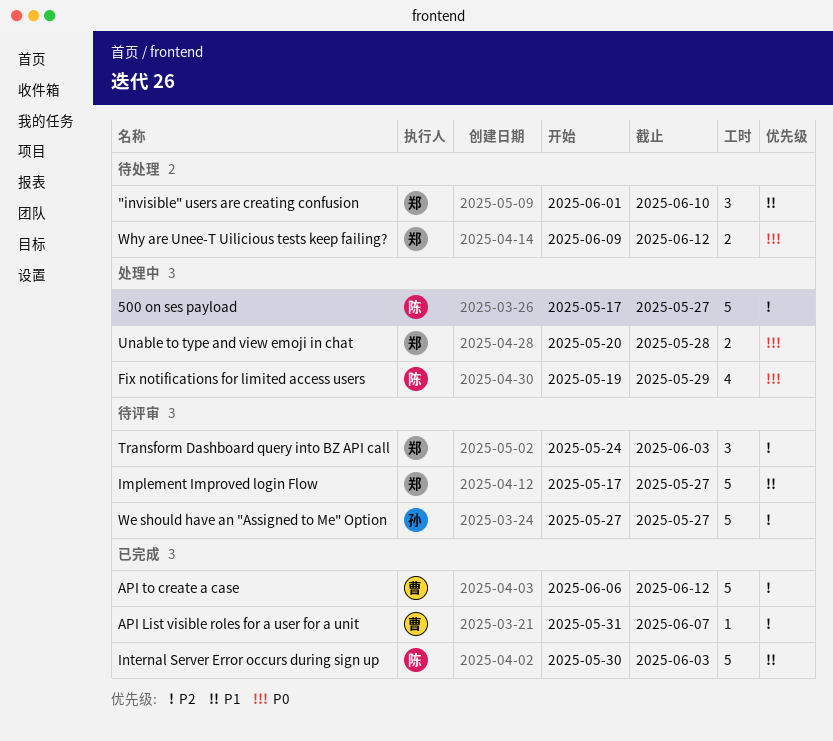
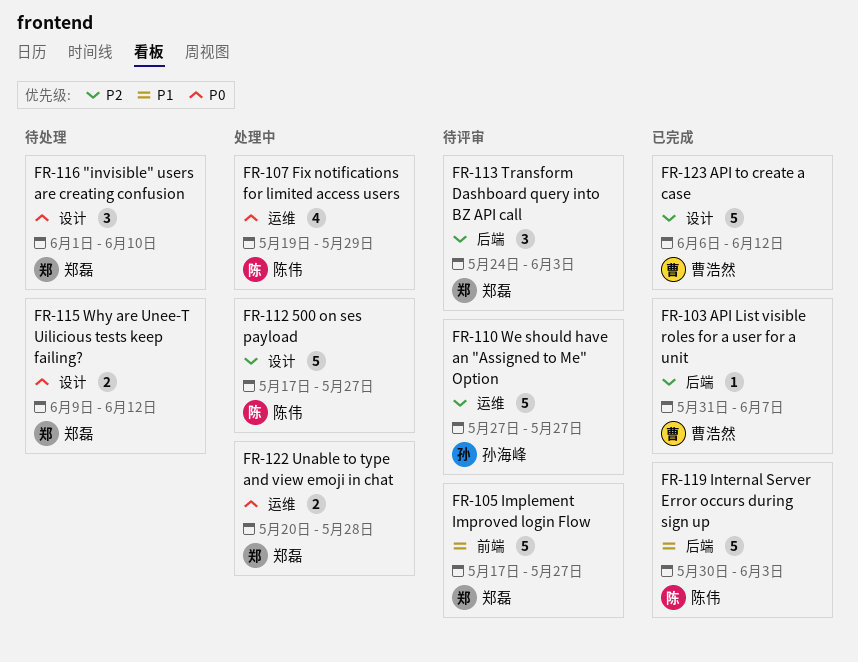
"invisible" users are creating confusion, priority: P1 -> P0

